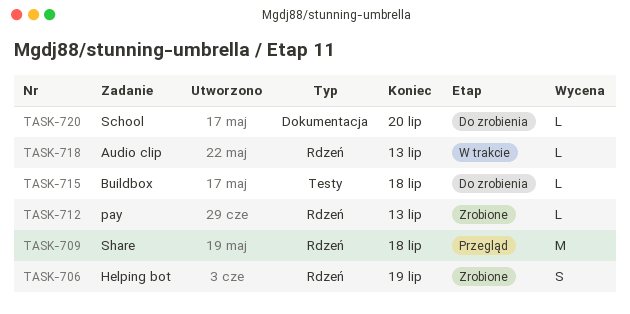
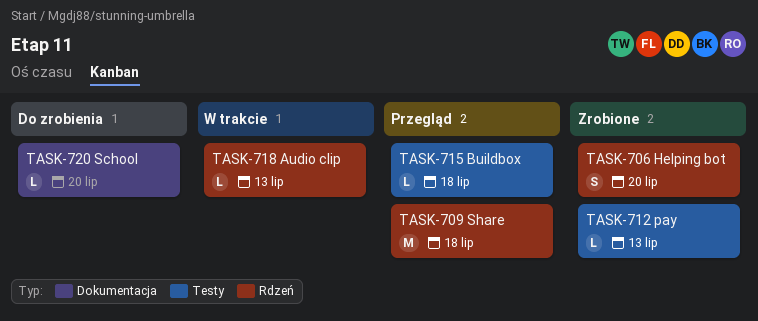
TASK-706, due: Jul 19 -> Jul 20
TASK-712, label: Rdzeń -> Testy
TASK-715, status: Do zrobienia -> Przegląd

